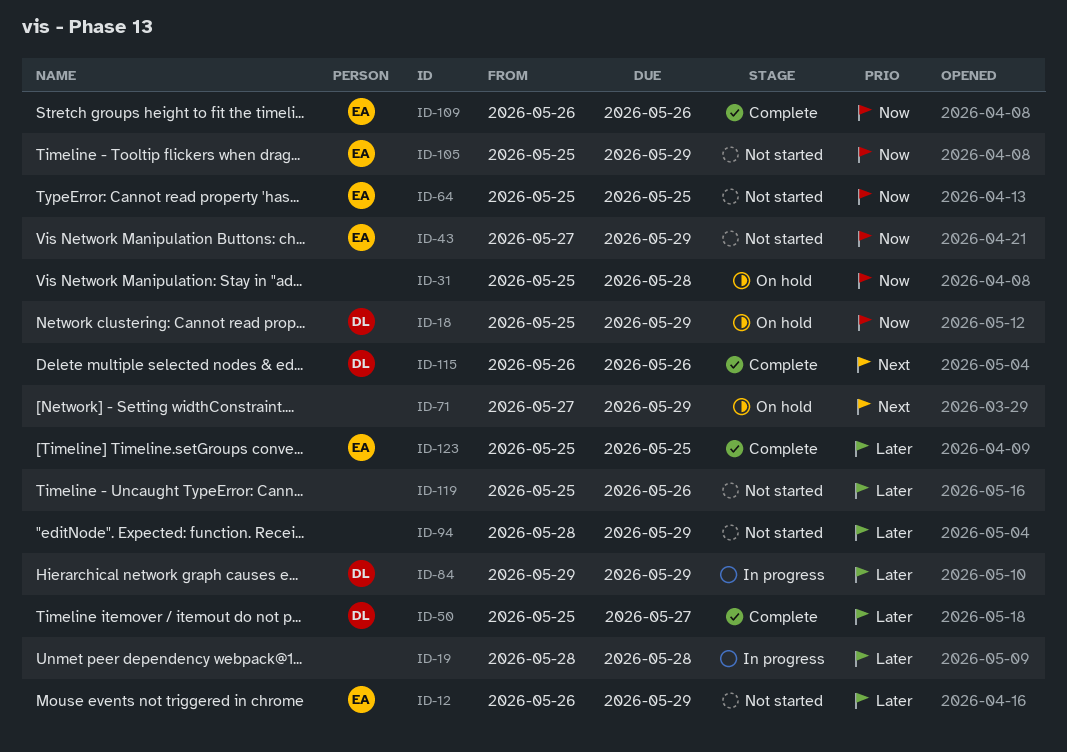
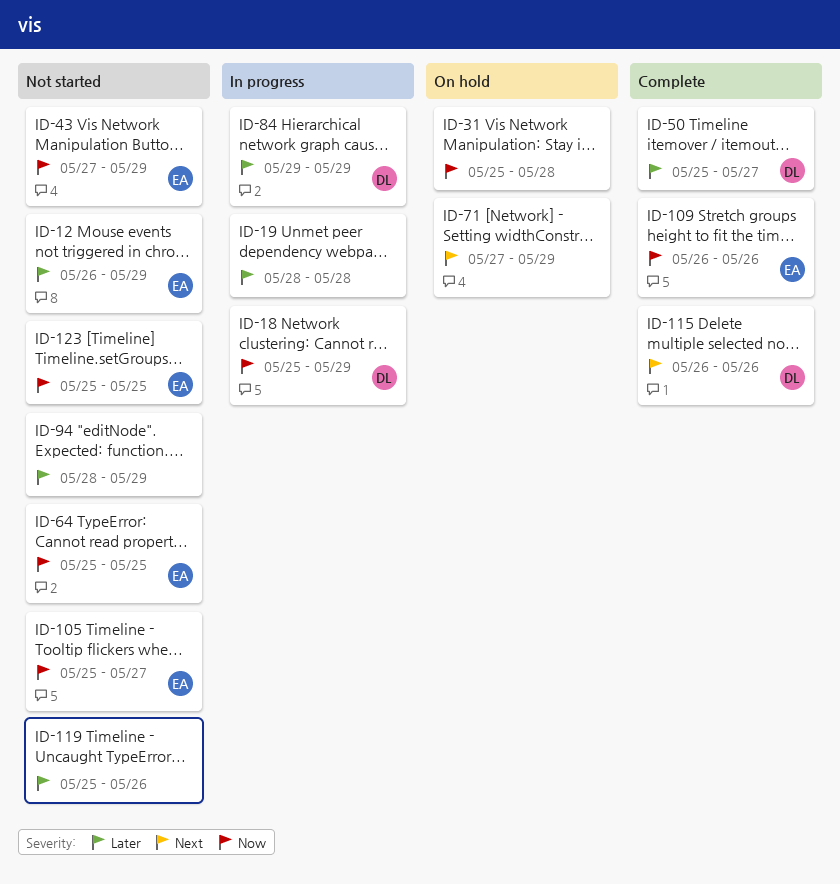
ID-18, status: On hold -> In progress
ID-105, due: May 29 -> May 27
ID-123, status: Complete -> Not started
ID-123, priority: Later -> Now

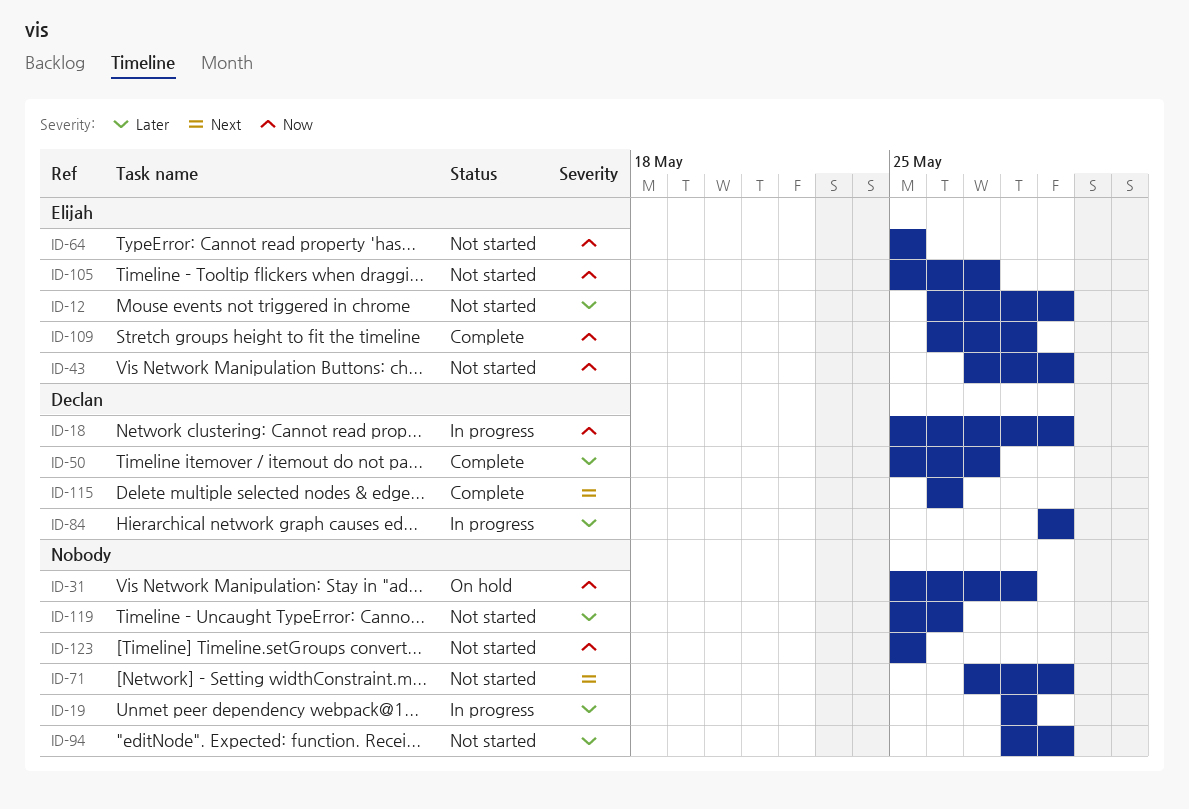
ID-71, status: On hold -> Not started
ID-109, due: May 26 -> May 28
ID-123, owner: Elijah -> none

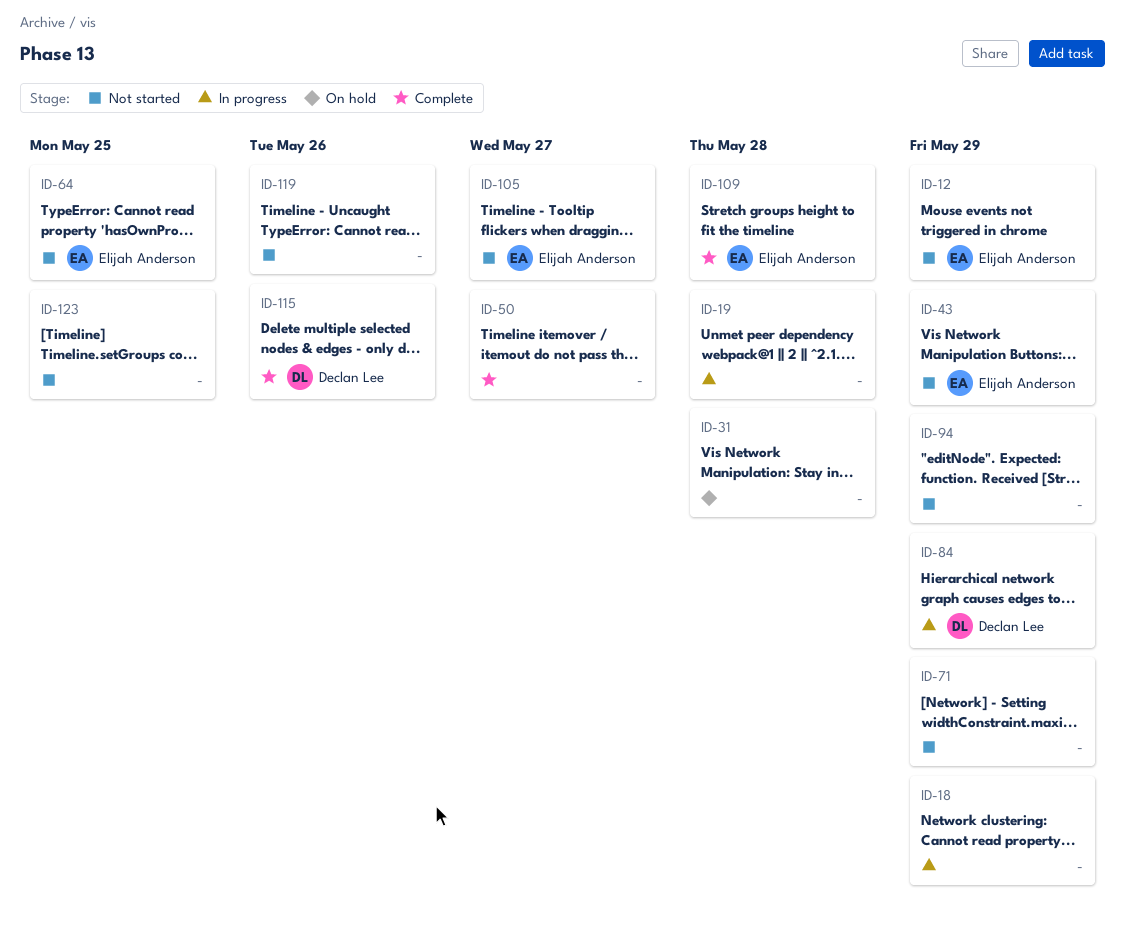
ID-18, owner: Declan Lee -> none
ID-50, owner: Declan Lee -> none

